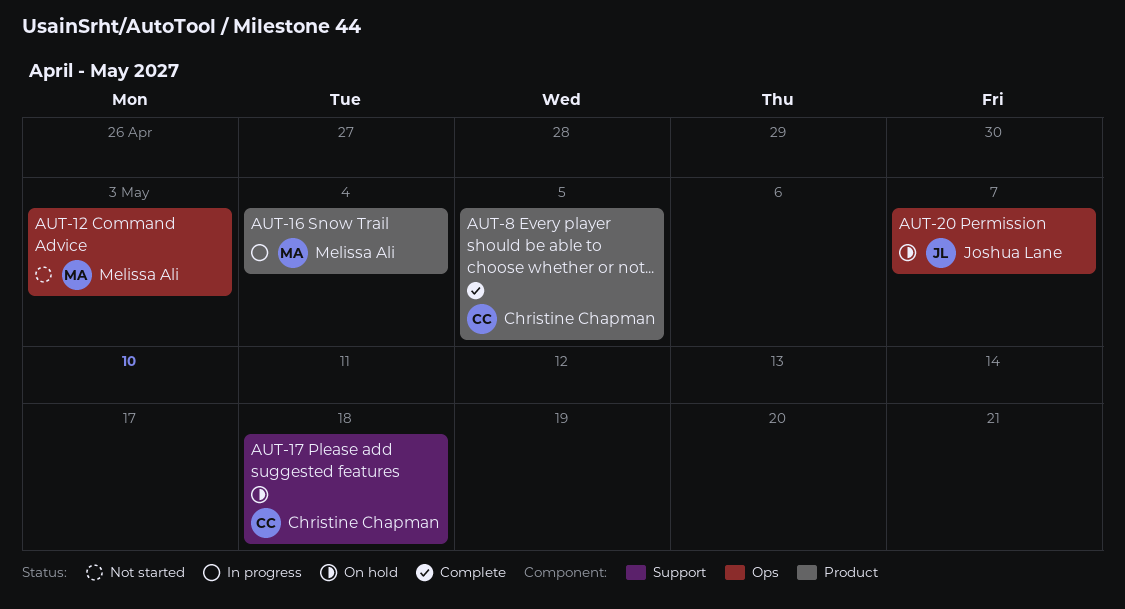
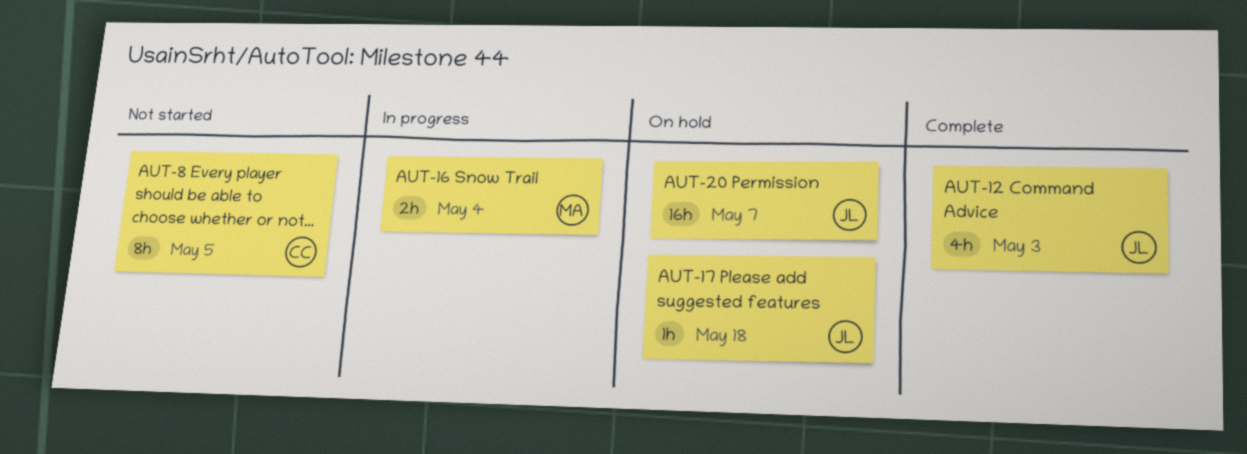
AUT-8, status: Complete -> Not started
AUT-12, status: Not started -> Complete
AUT-12, owner: Melissa Ali -> Joshua Lane
AUT-17, owner: Christine Chapman -> Joshua Lane

